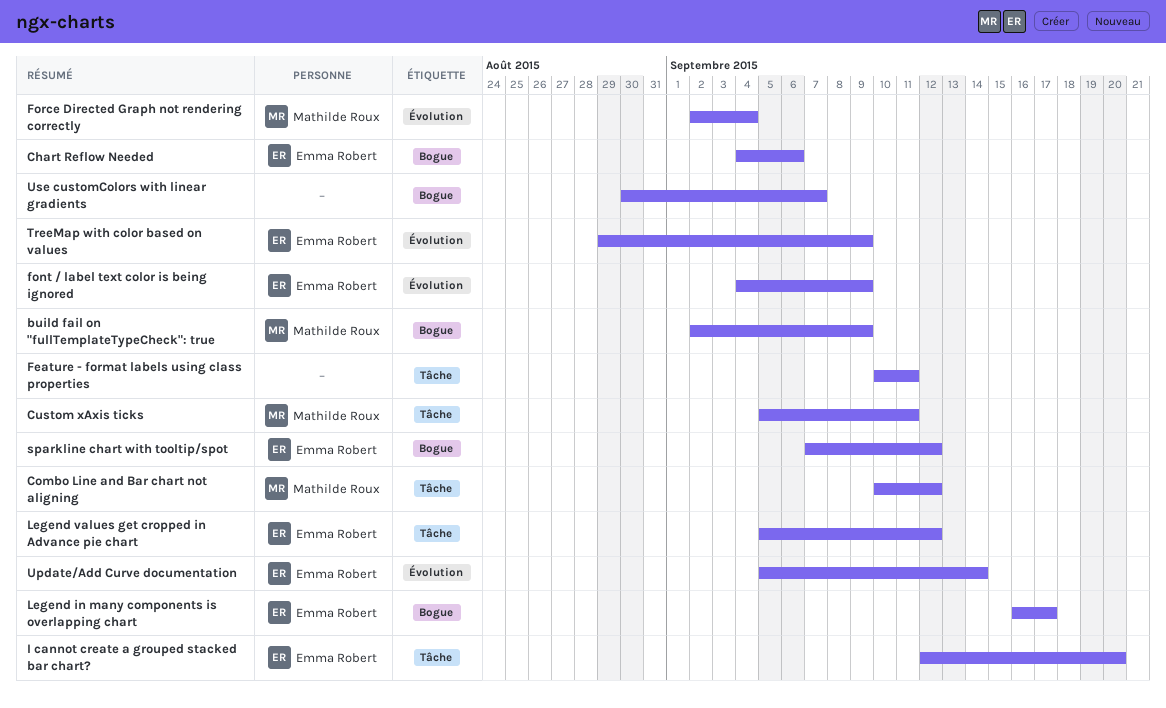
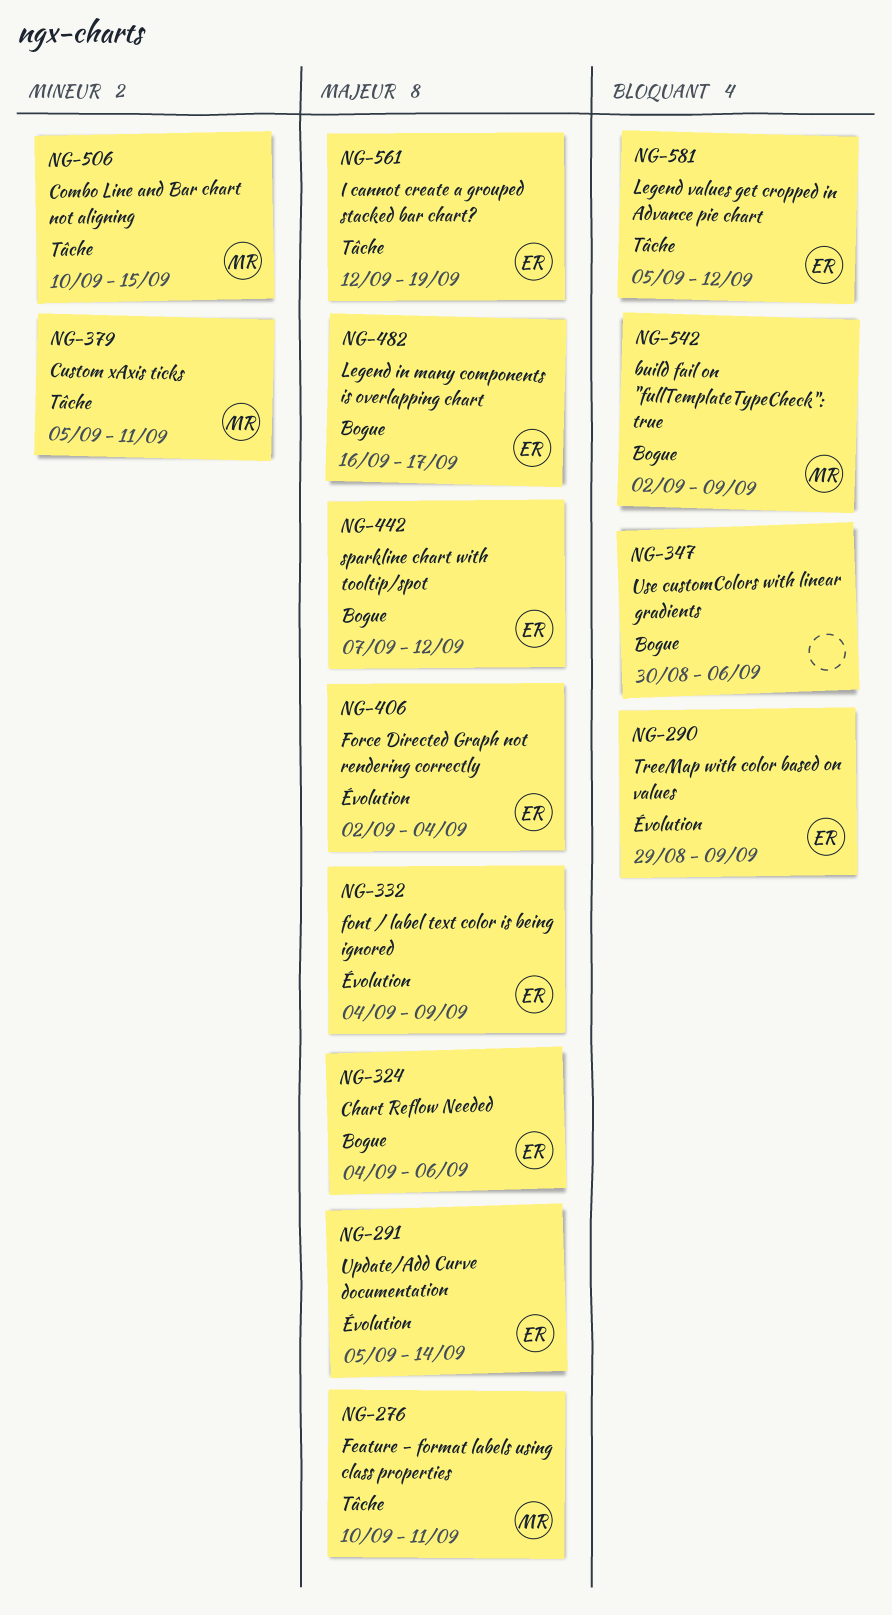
Combo Line and Bar chart not aligning, due: Sep 12 -> Sep 15
Feature - format labels using class properties, owner: none -> Mathilde Roux
Force Directed Graph not rendering correctly, owner: Mathilde Roux -> Emma Robert
I cannot create a grouped stacked bar chart?, due: Sep 20 -> Sep 19
Use customColors with linear gradients, due: Sep 7 -> Sep 6

